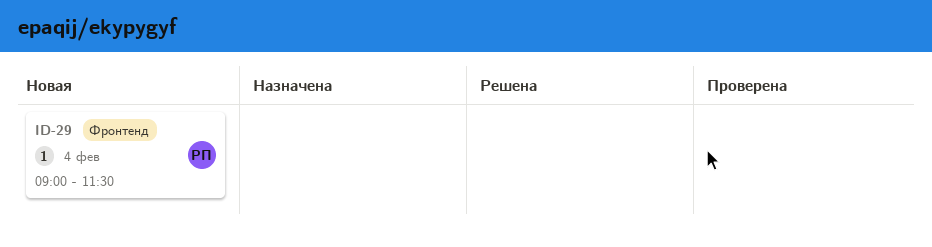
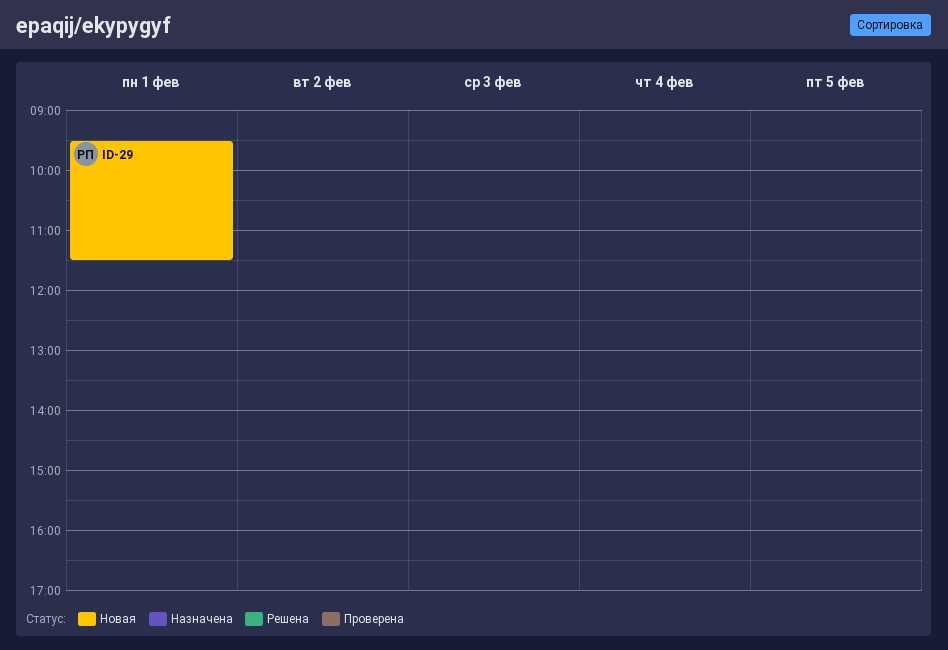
ID-29, day: Feb 4 -> Feb 1
ID-29, begins: 09:00 -> 09:30

